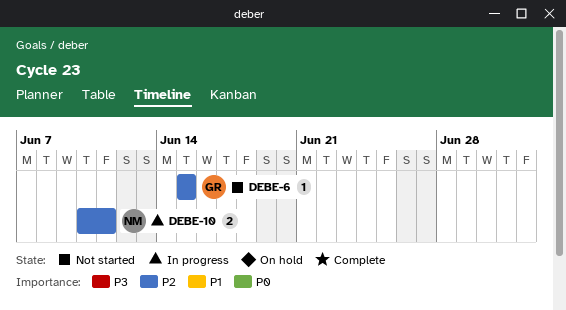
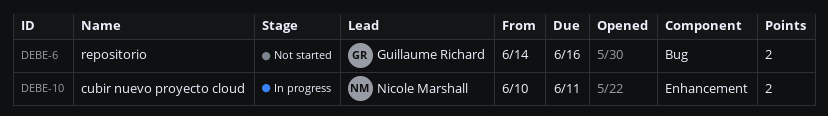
DEBE-6, estimate: 1 -> 2
DEBE-6, start: Jun 15 -> Jun 14
DEBE-6, due: Jun 15 -> Jun 16

